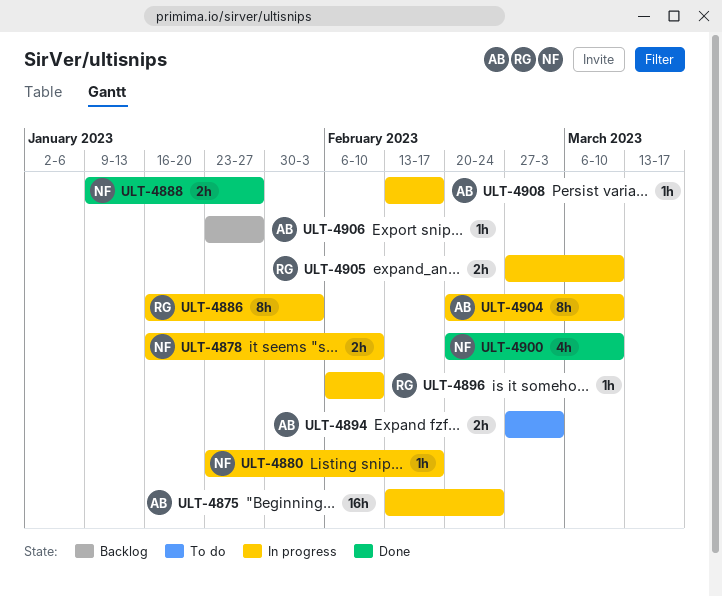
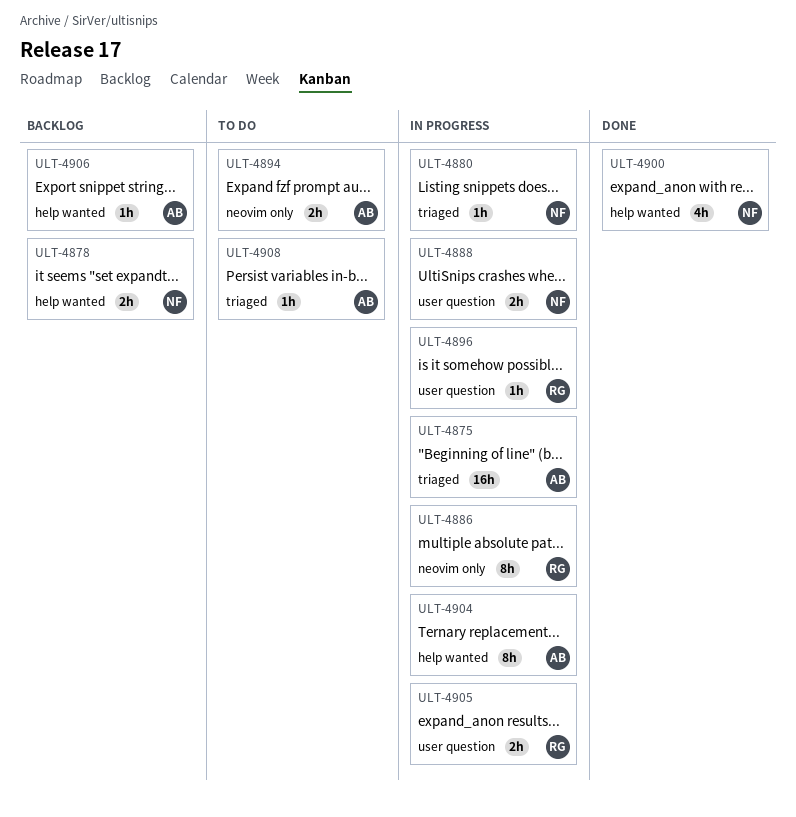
ULT-4878, status: In progress -> Backlog
ULT-4888, status: Done -> In progress
ULT-4908, status: In progress -> To do

